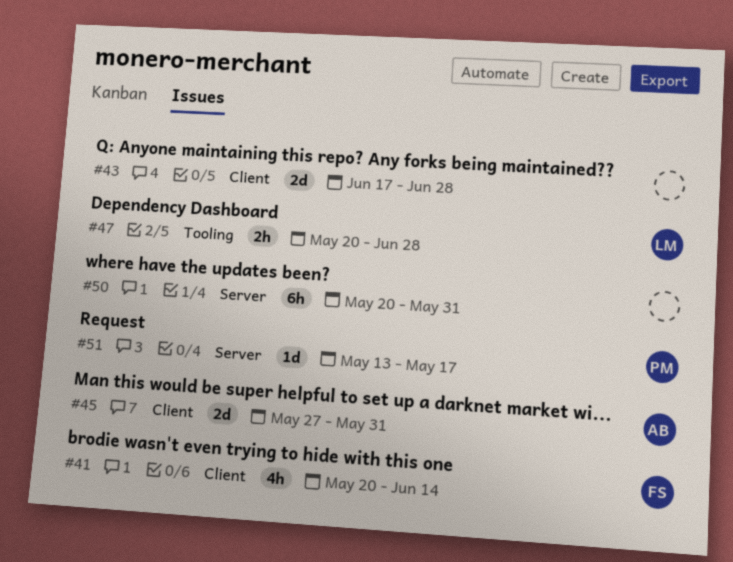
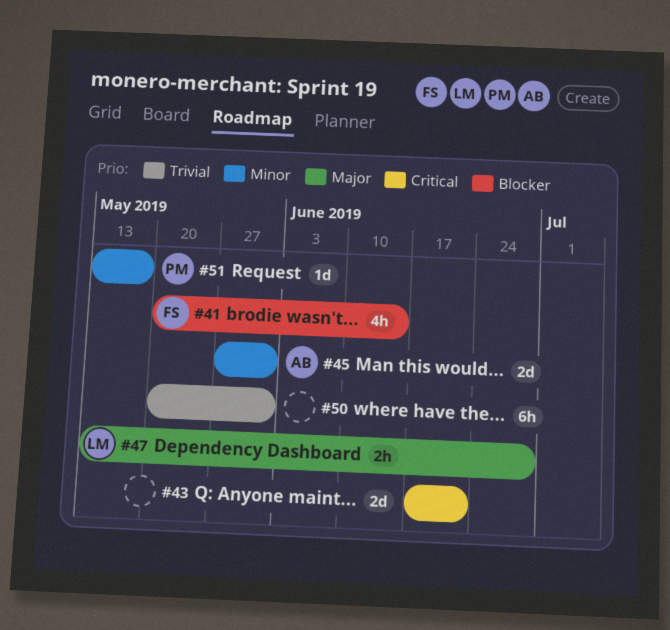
#43, due: Jun 28 -> Jun 21
#47, start: May 20 -> May 13

